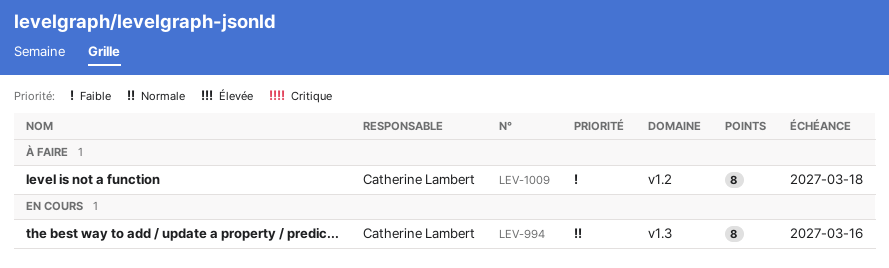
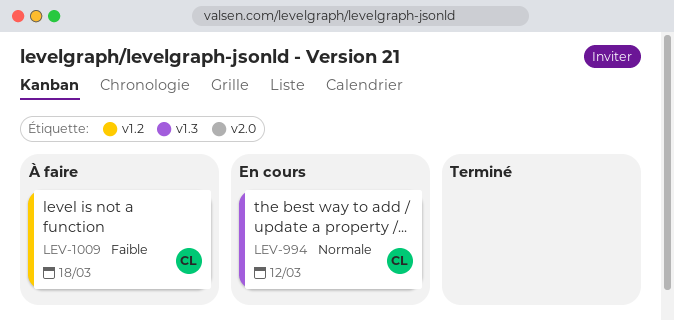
LEV-994, due: Mar 16 -> Mar 12

